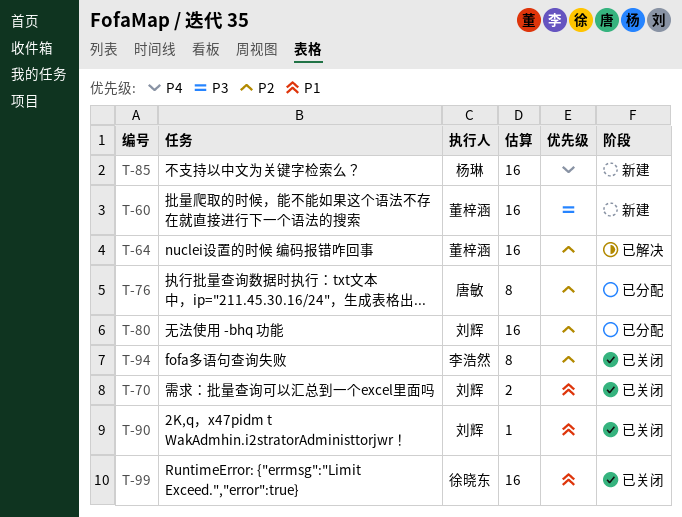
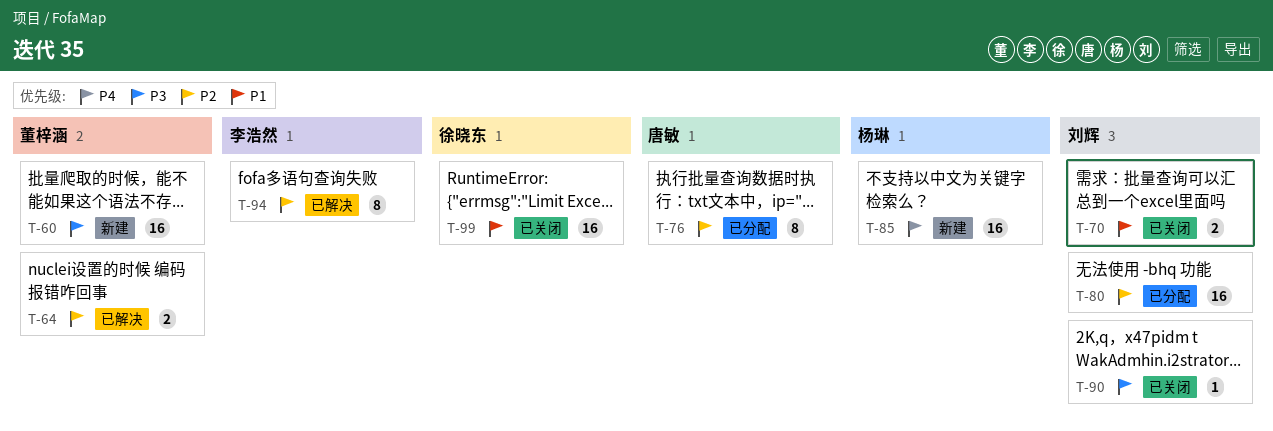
T-64, estimate: 16 -> 2
T-90, priority: P1 -> P3
T-94, status: 已关闭 -> 已解决

